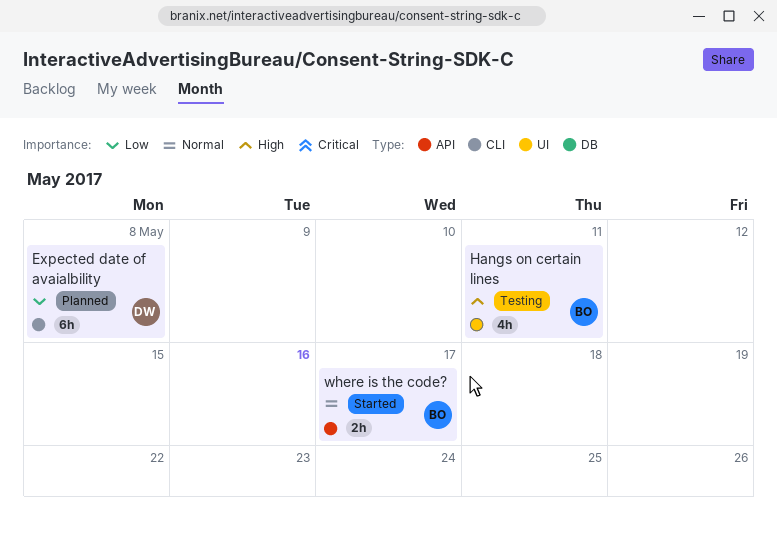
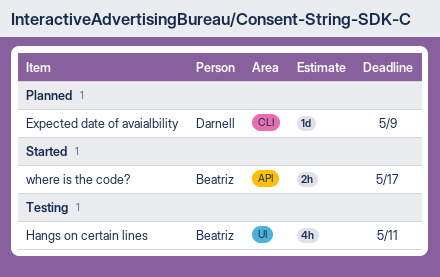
Expected date of avaialbility, estimate: 6h -> 1d
Expected date of avaialbility, due: May 8 -> May 9

